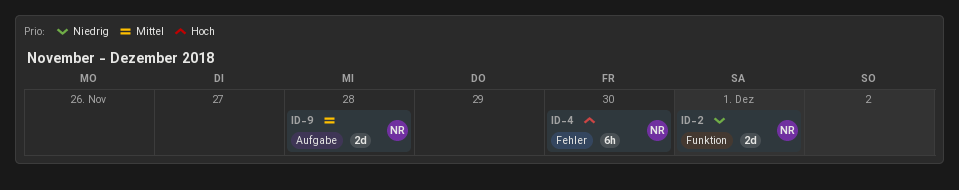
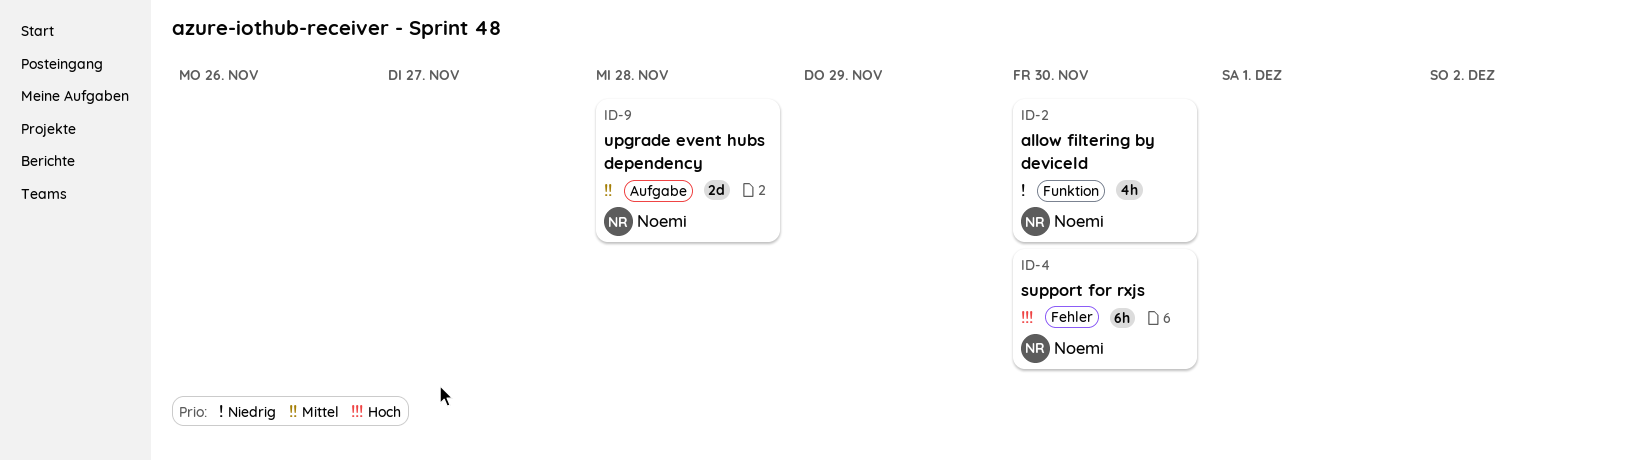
ID-2, estimate: 2d -> 4h
ID-2, due: Dec 1 -> Nov 30

